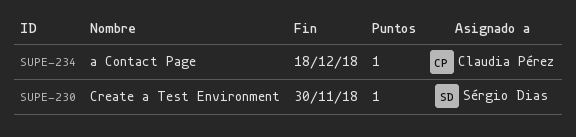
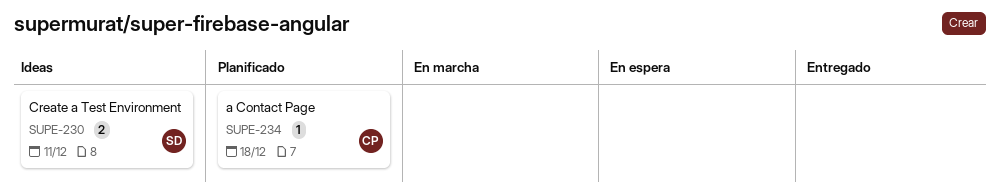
SUPE-230, estimate: 1 -> 2
SUPE-230, due: Nov 30 -> Dec 11

